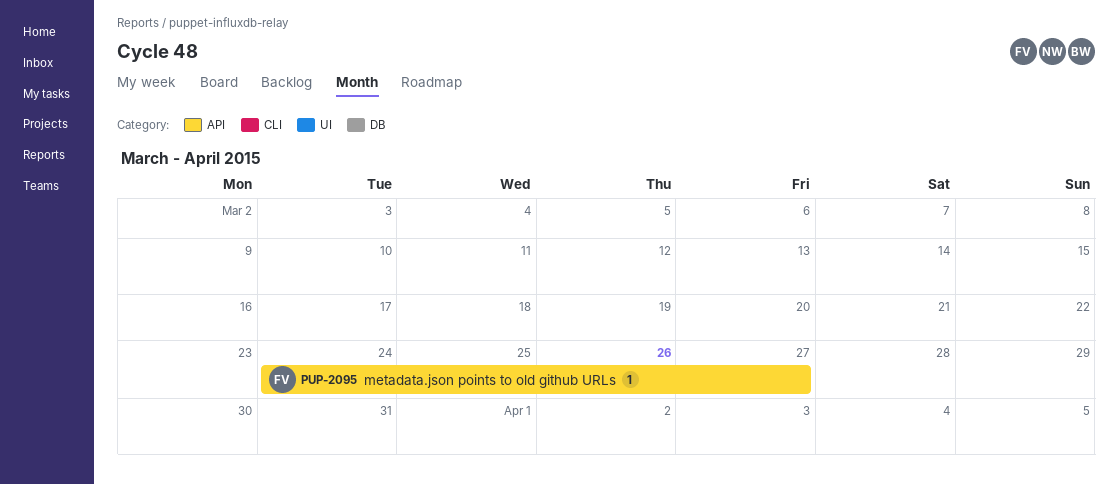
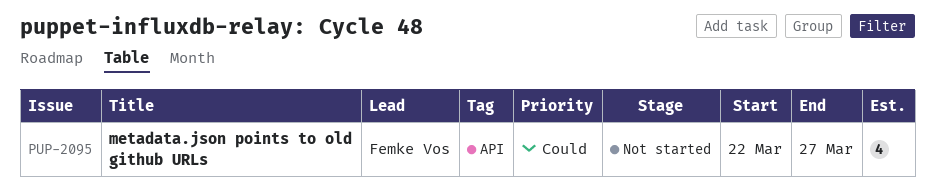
PUP-2095, estimate: 1 -> 4
PUP-2095, start: Mar 24 -> Mar 22

